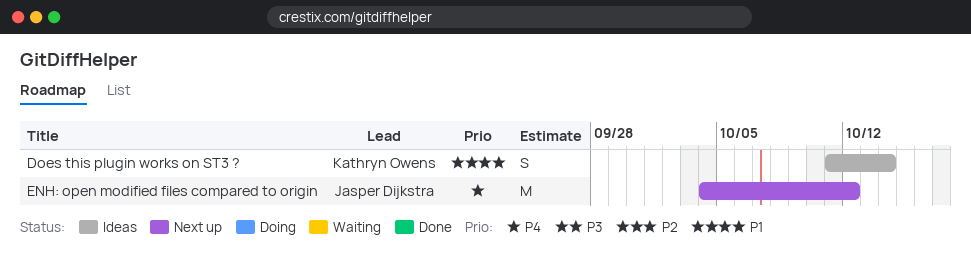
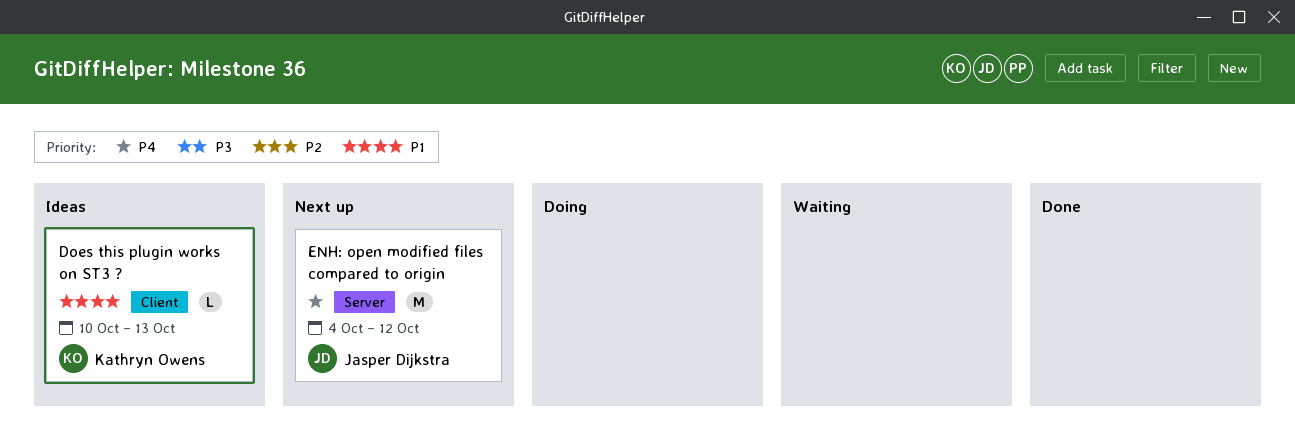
Does this plugin works on ST3 ?, estimate: S -> L
Does this plugin works on ST3 ?, start: Oct 11 -> Oct 10
Does this plugin works on ST3 ?, due: Oct 14 -> Oct 13

